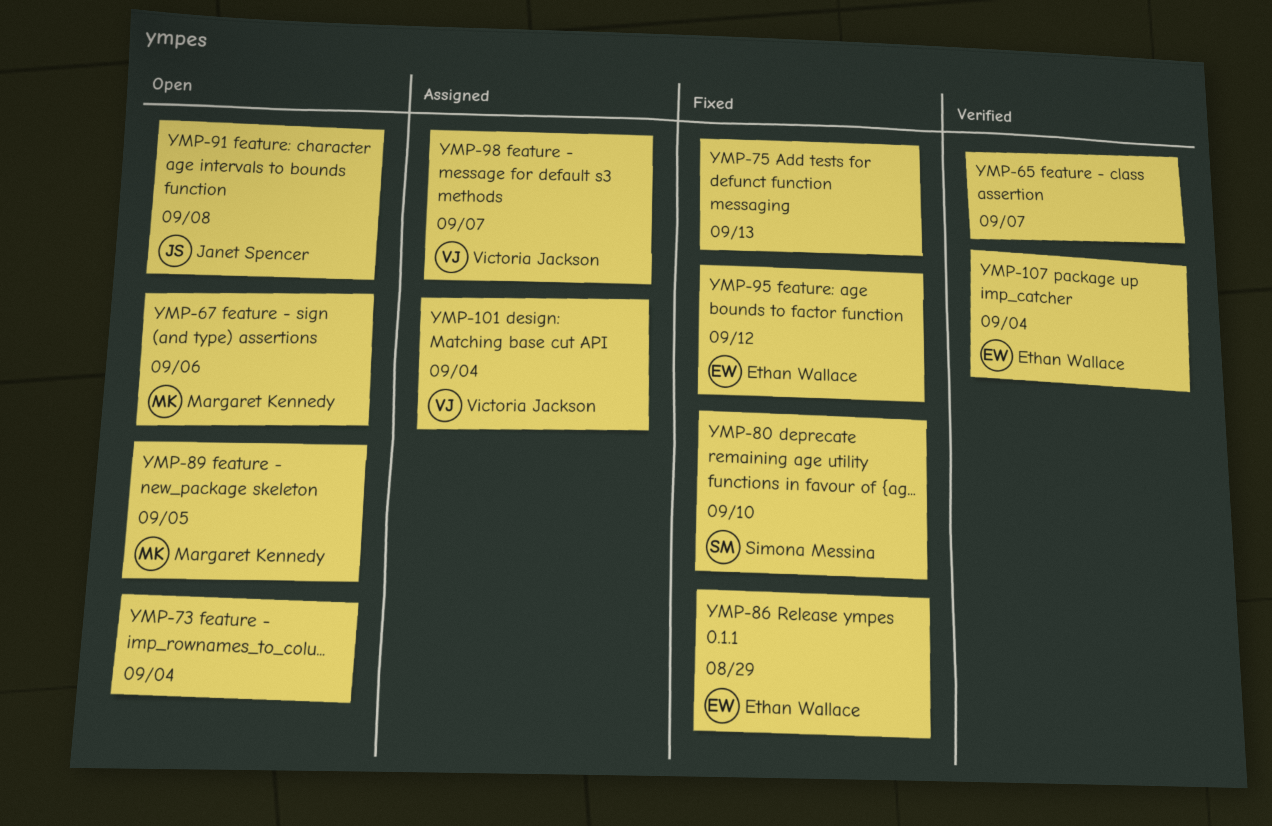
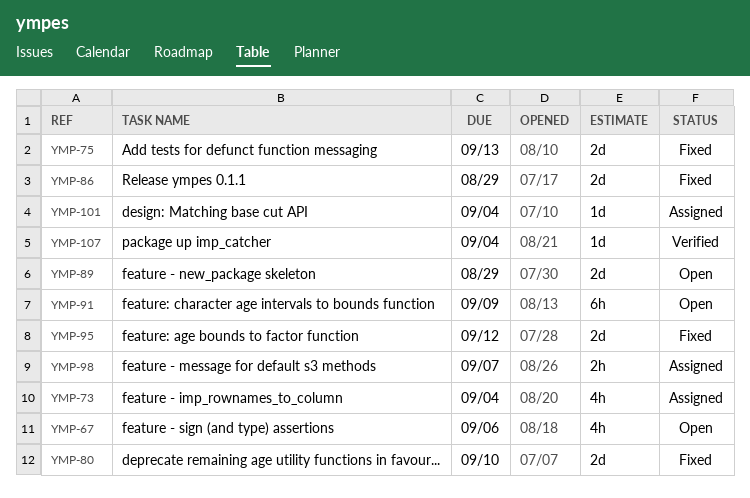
YMP-65: present -> none
YMP-73, status: Open -> Assigned
YMP-89, due: Sep 5 -> Aug 29
YMP-91, due: Sep 8 -> Sep 9

